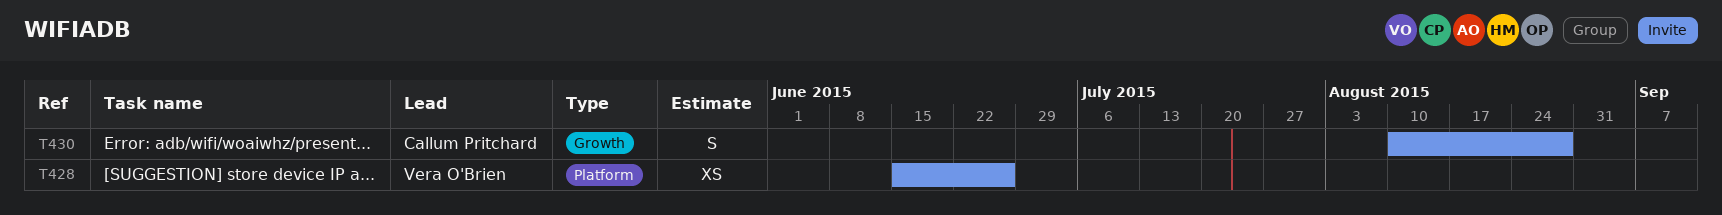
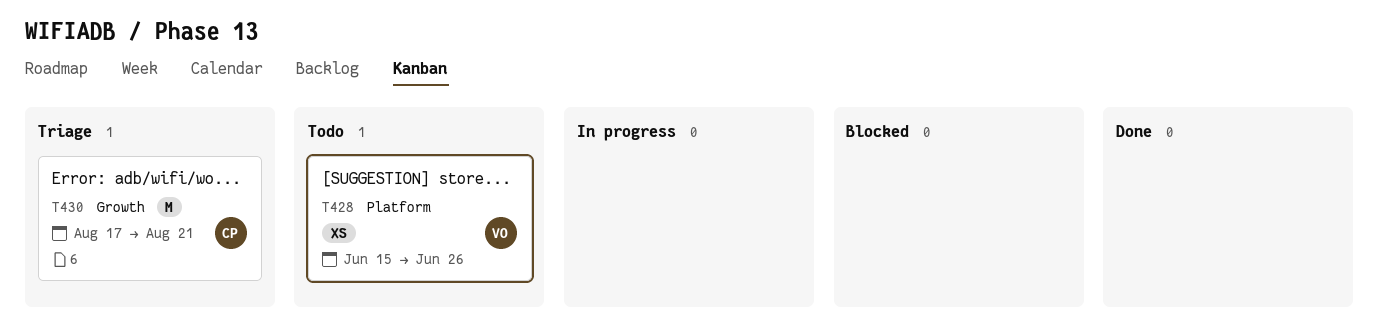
T430, estimate: S -> M
T430, start: Aug 10 -> Aug 17
T430, due: Aug 28 -> Aug 21

